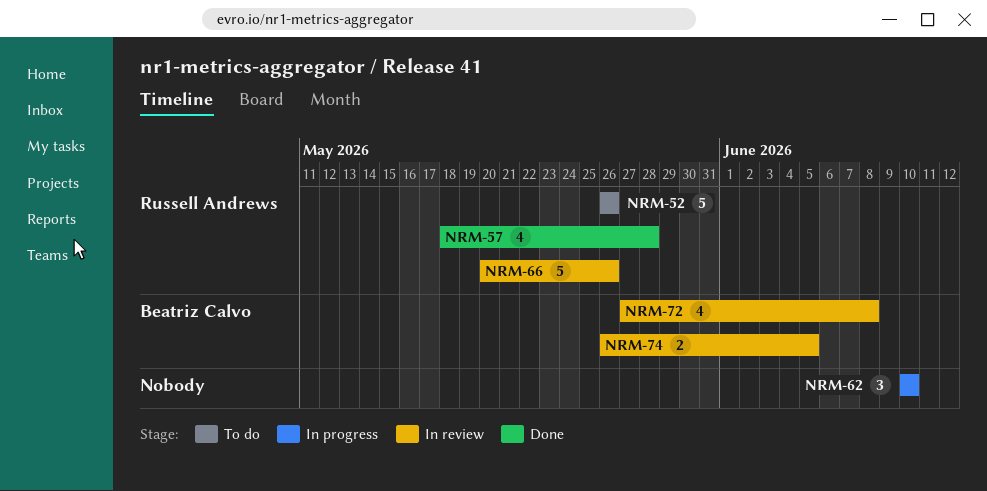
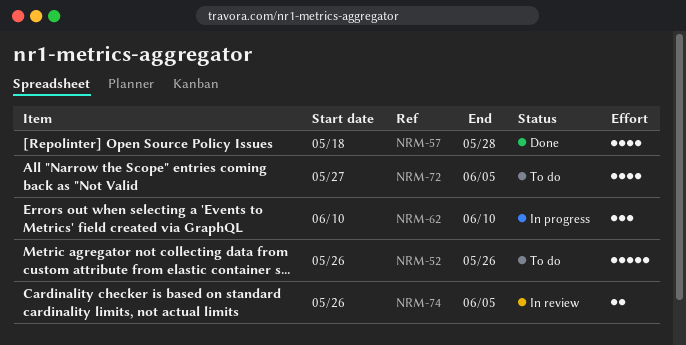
NRM-66: present -> none
NRM-72, status: In review -> To do
NRM-72, due: Jun 8 -> Jun 5

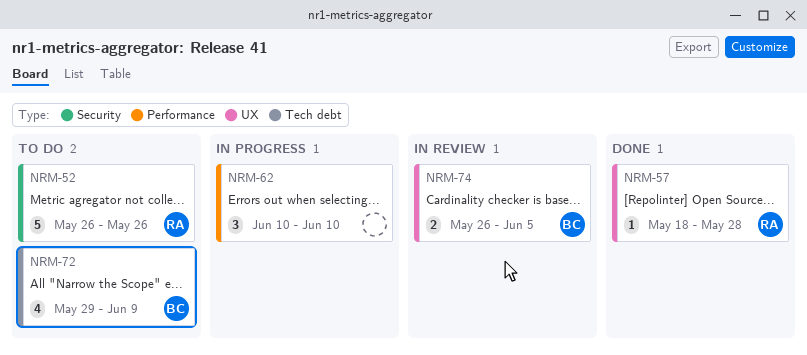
NRM-57, estimate: 4 -> 1
NRM-72, start: May 27 -> May 29
NRM-72, due: Jun 5 -> Jun 9

